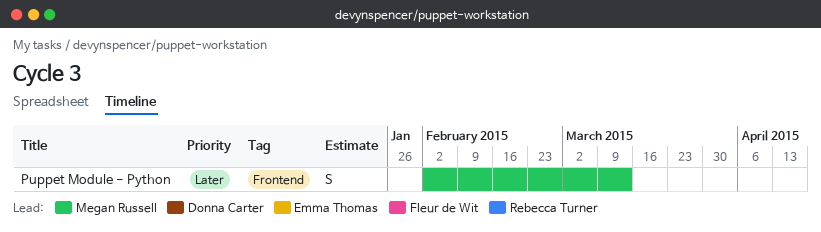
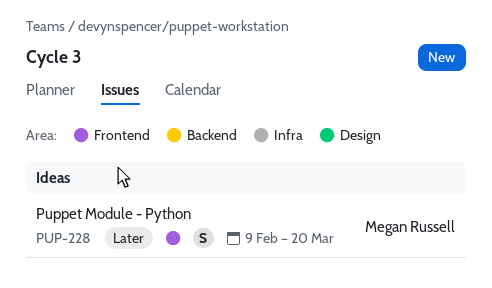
Puppet Module - Python, start: Feb 2 -> Feb 9
Puppet Module - Python, due: Mar 13 -> Mar 20

